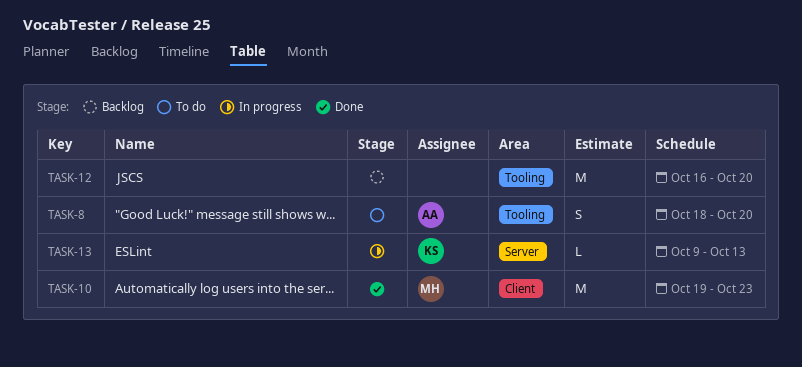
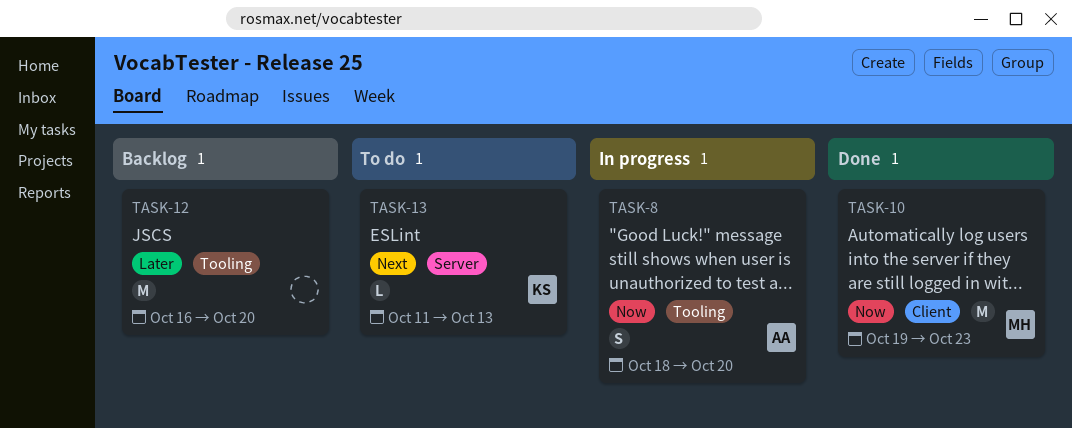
TASK-8, status: To do -> In progress
TASK-13, status: In progress -> To do
TASK-13, start: Oct 9 -> Oct 11

